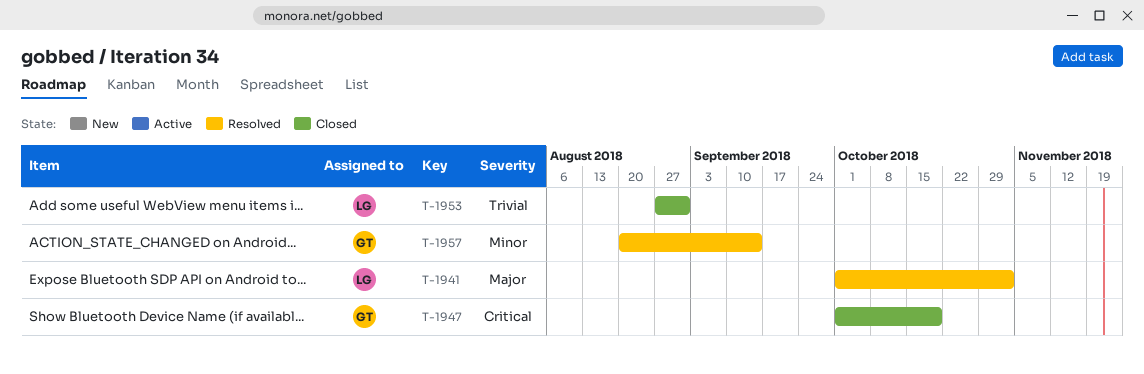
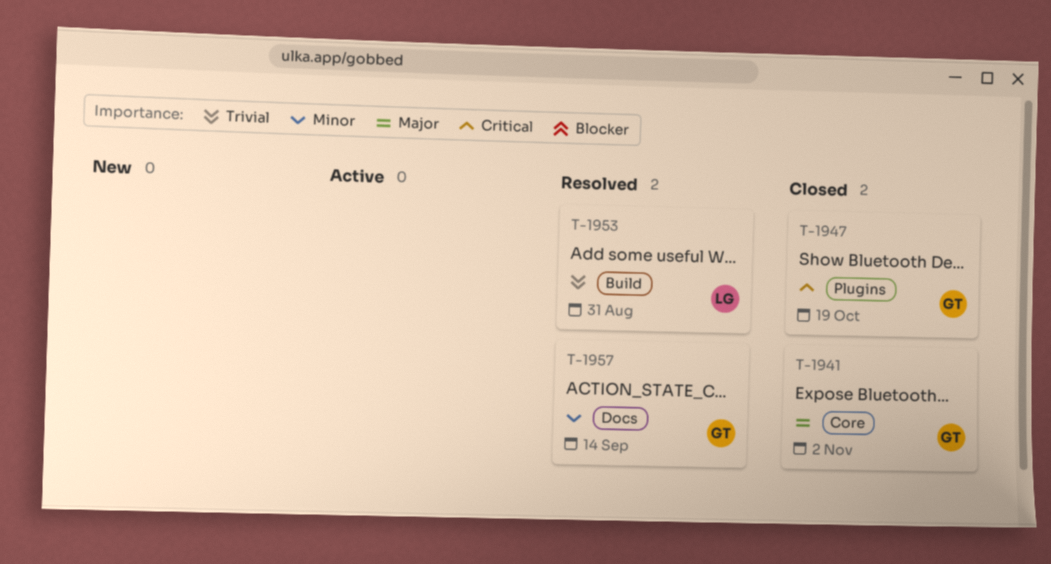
T-1941, status: Resolved -> Closed
T-1941, owner: LG -> GT
T-1953, status: Closed -> Resolved

